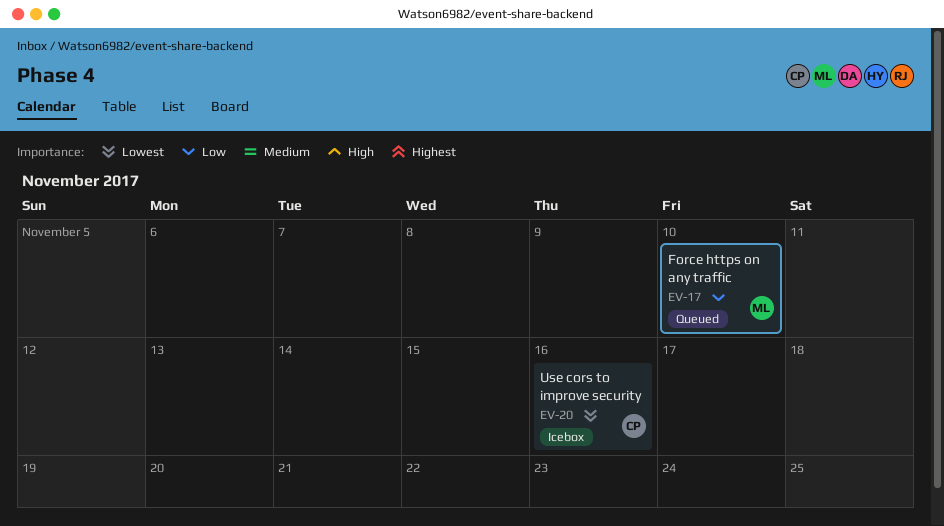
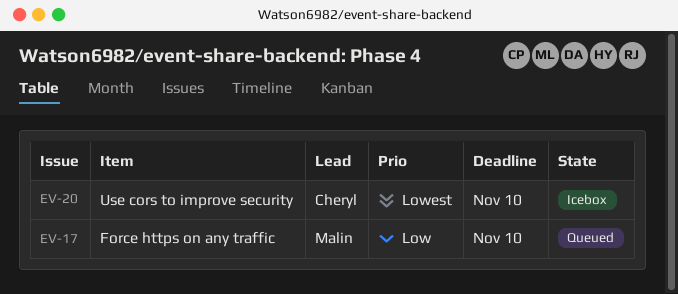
EV-20, due: Nov 16 -> Nov 10

